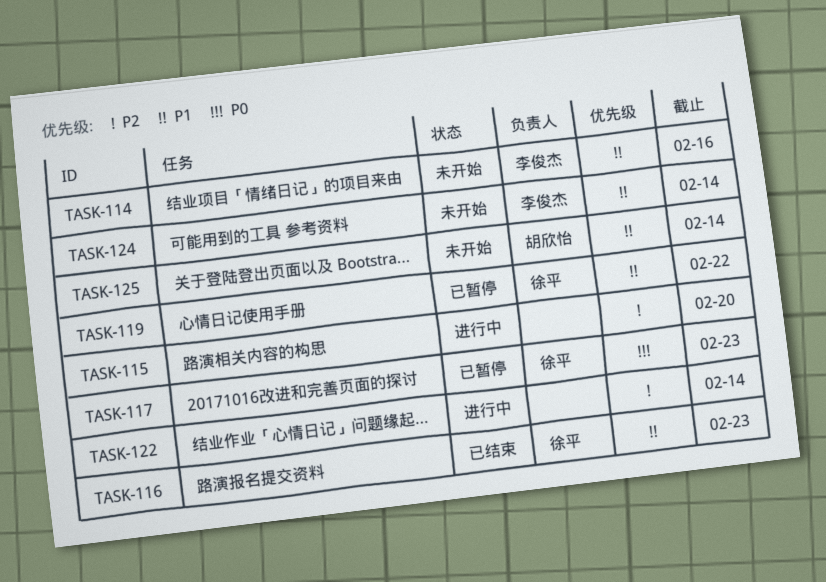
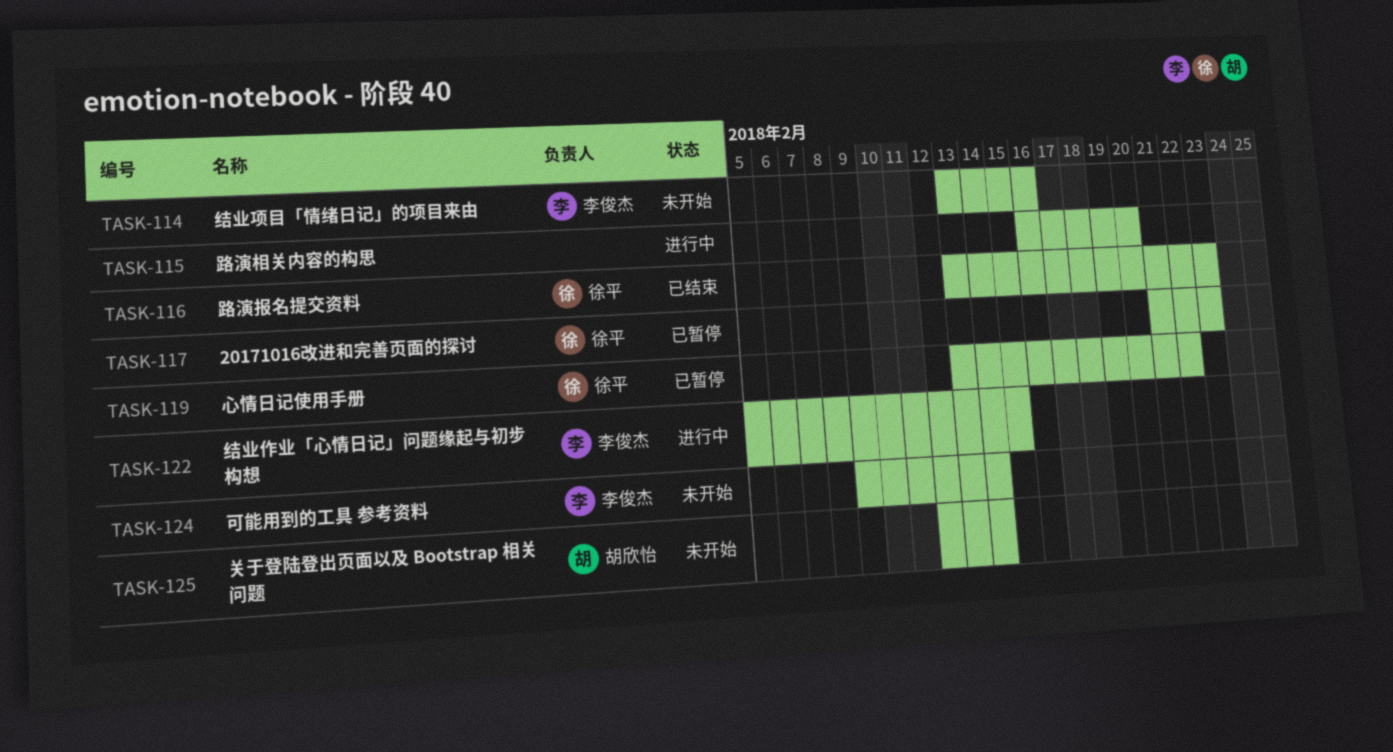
TASK-122, owner: none -> 李俊杰
TASK-122, due: Feb 14 -> Feb 15

